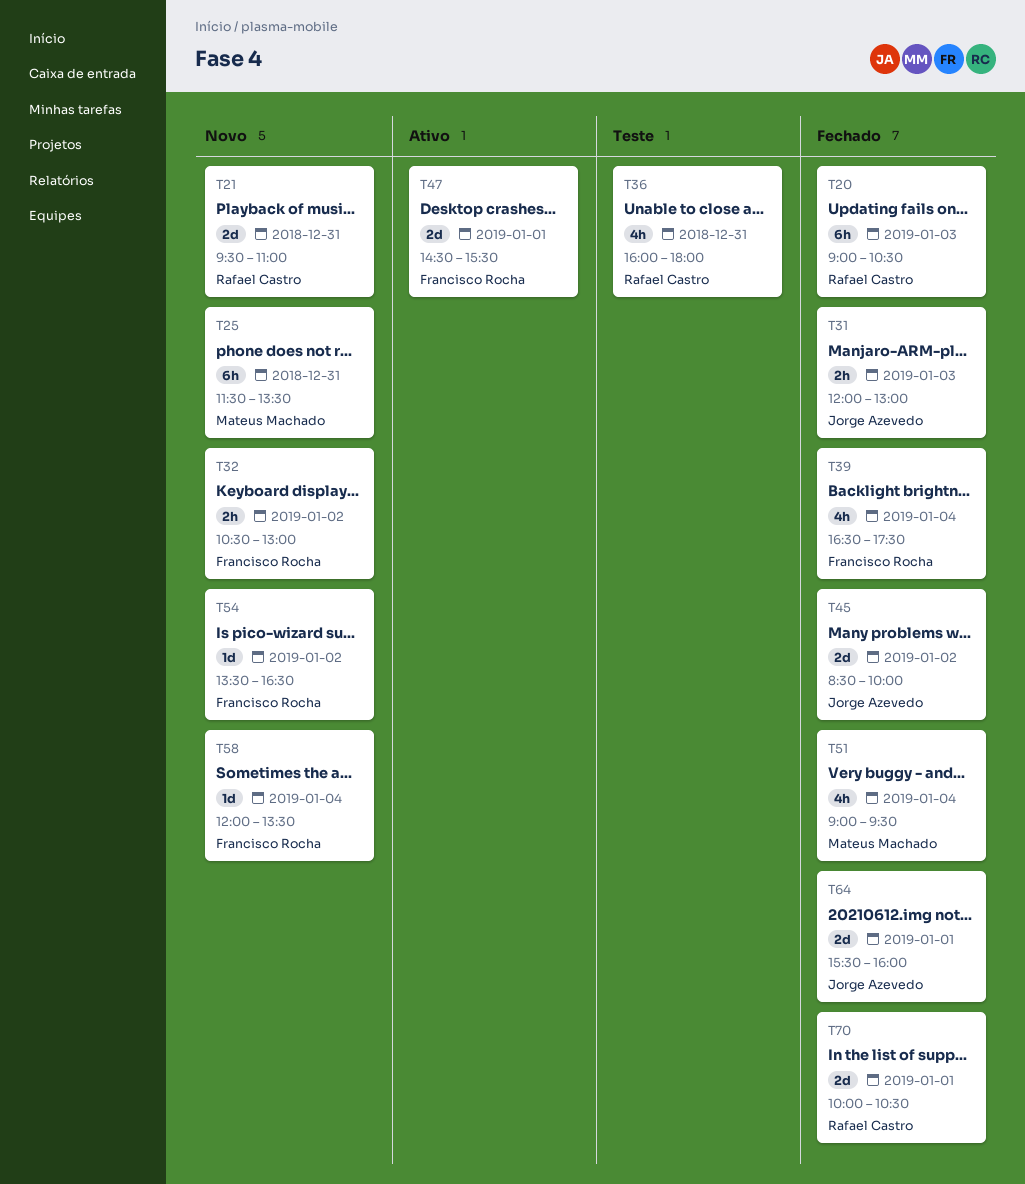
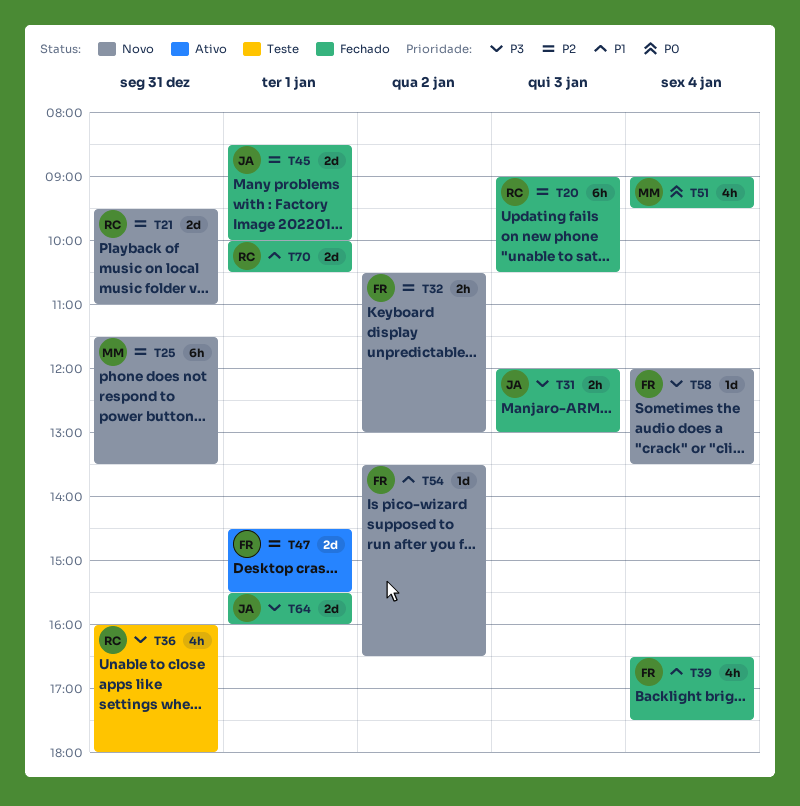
T45, day: Jan 2 -> Jan 1

